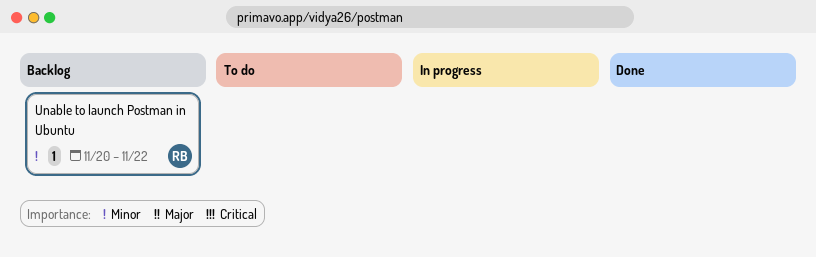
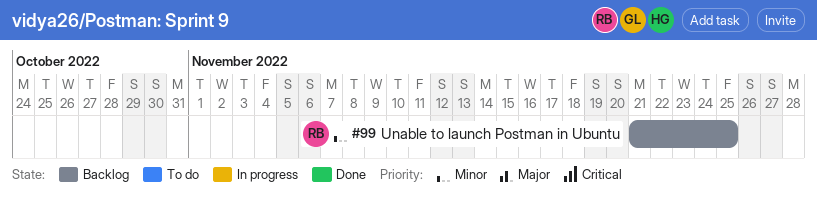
Unable to launch Postman in Ubuntu, start: Nov 20 -> Nov 21
Unable to launch Postman in Ubuntu, due: Nov 22 -> Nov 25

